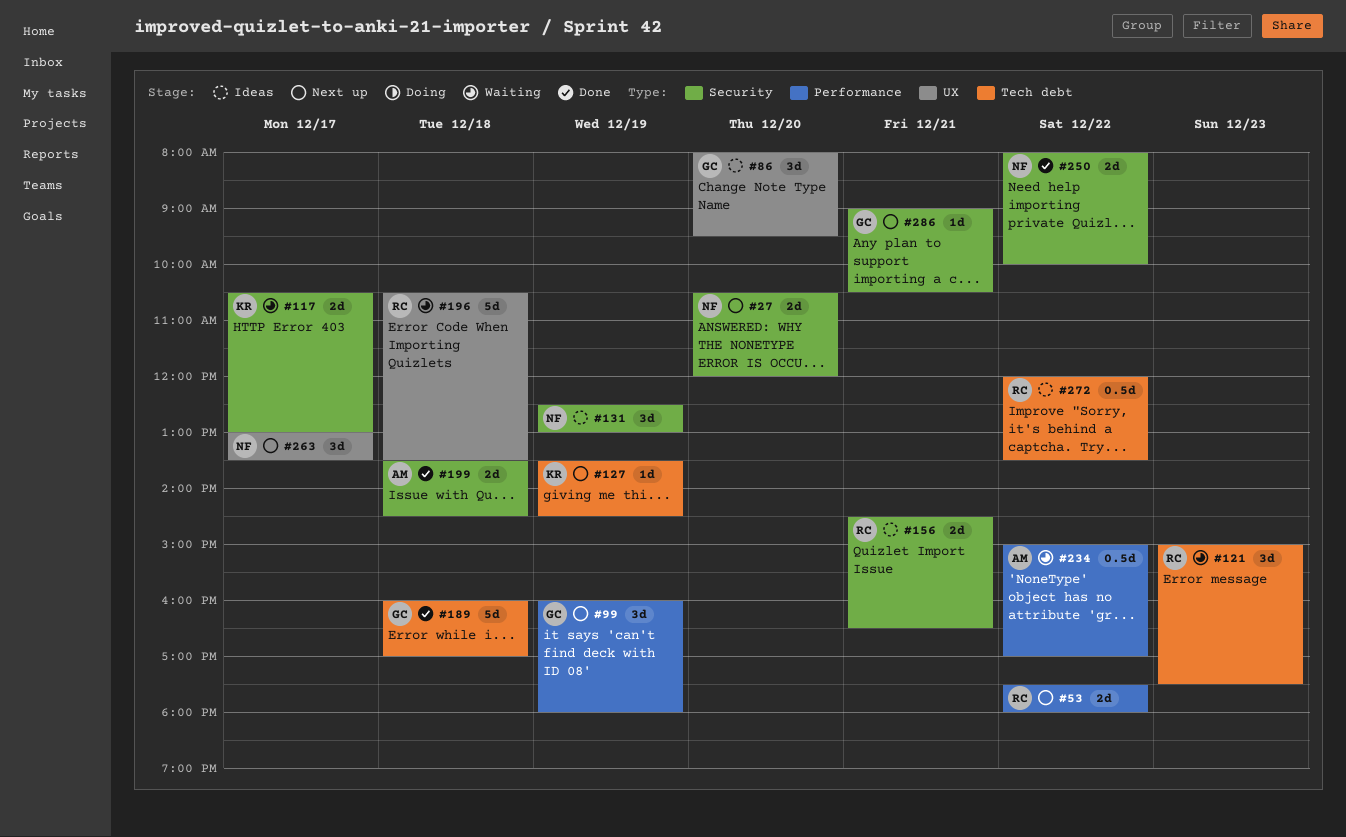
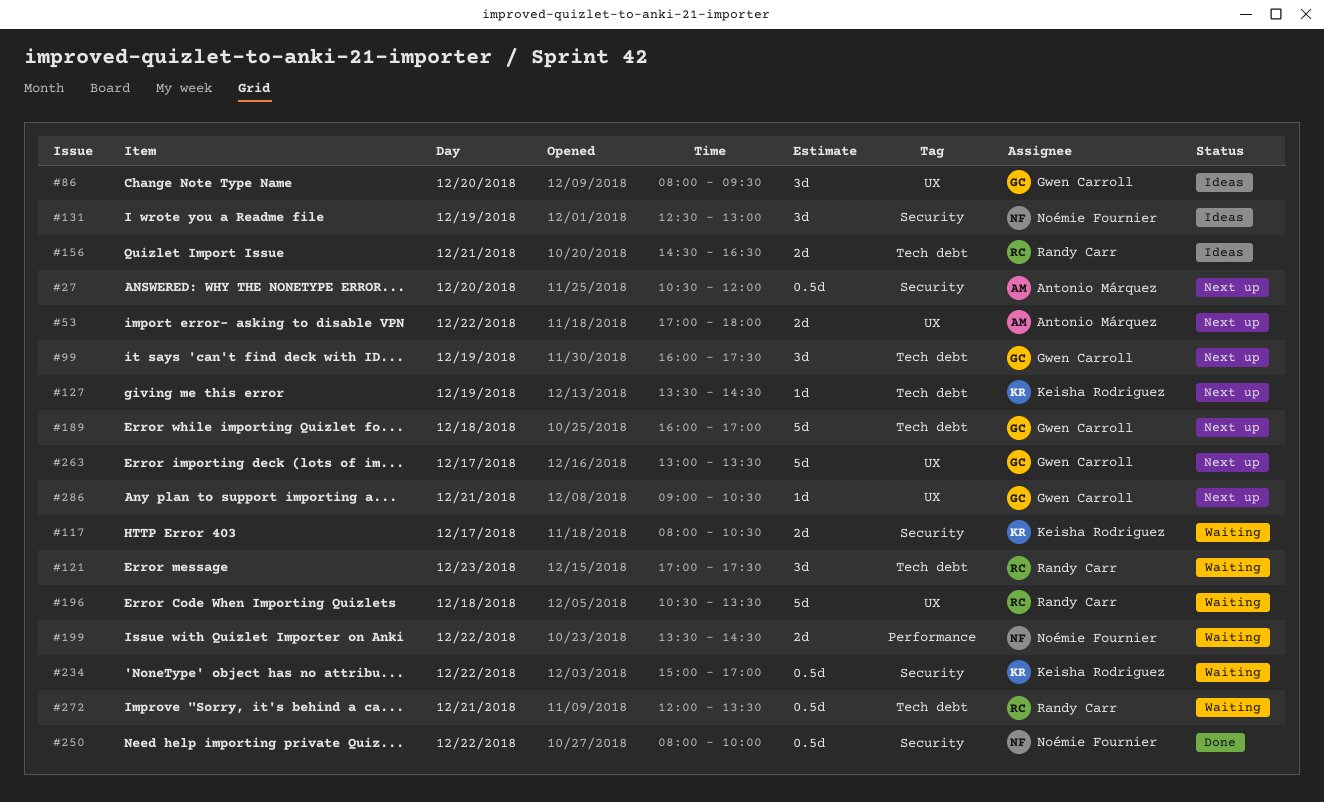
#27, owner: Noémie Fournier -> Antonio Márquez
#27, estimate: 2d -> 0.5d
#53, owner: Randy Carr -> Antonio Márquez
#53, label: Performance -> UX
#53, begins: 17:30 -> 17:00
#99, label: Performance -> Tech debt
#99, ends: 18:00 -> 17:30
#117, begins: 10:30 -> 08:00
#117, ends: 13:00 -> 10:30
#121, begins: 15:00 -> 17:00
#156, label: Security -> Tech debt
#189, status: Done -> Next up
#199, status: Done -> Waiting
#199, owner: Antonio Márquez -> Noémie Fournier
#199, label: Security -> Performance
#199, day: Dec 18 -> Dec 22
#234, owner: Antonio Márquez -> Keisha Rodriguez
#234, label: Performance -> Security
#250, estimate: 2d -> 0.5d
#263, owner: Noémie Fournier -> Gwen Carroll
#263, estimate: 3d -> 5d
#272, status: Ideas -> Waiting
#272, day: Dec 22 -> Dec 21
#286, label: Security -> UX

